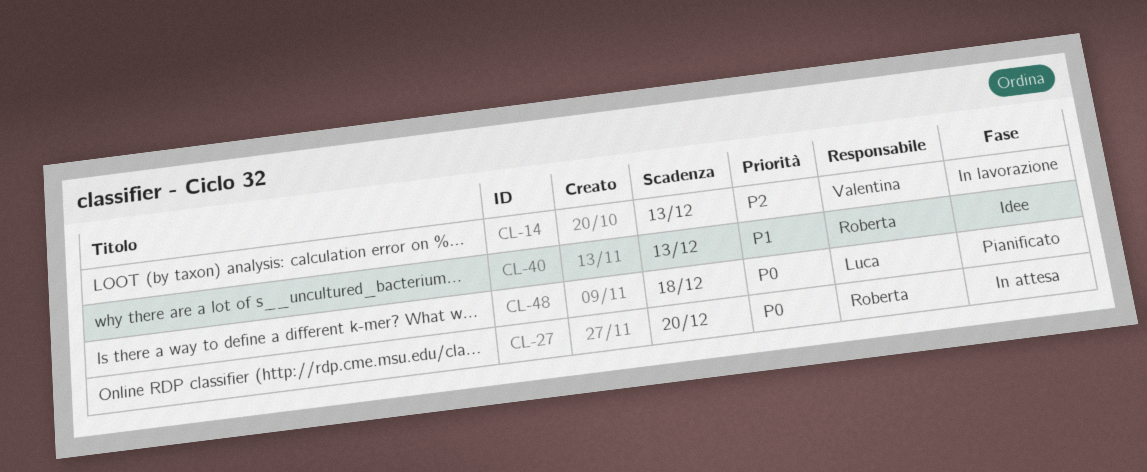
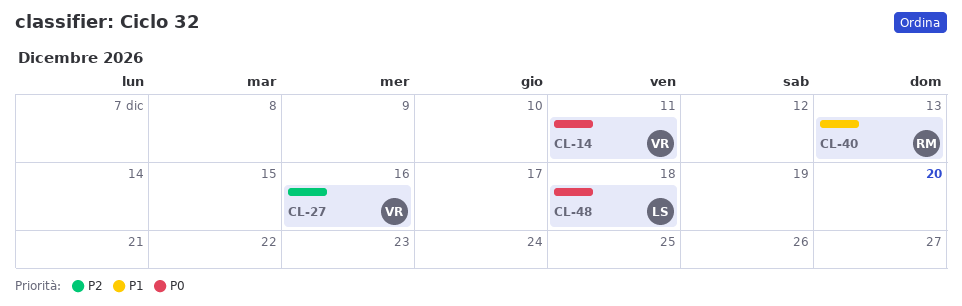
CL-14, priority: P2 -> P0
CL-14, due: Dec 13 -> Dec 11
CL-27, owner: Roberta -> Valentina
CL-27, priority: P0 -> P2
CL-27, due: Dec 20 -> Dec 16

